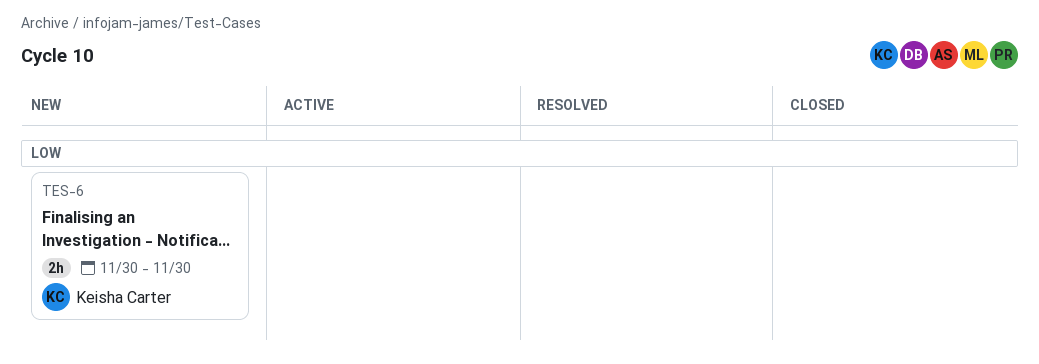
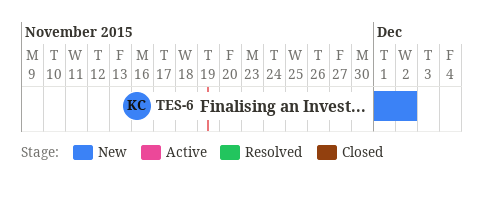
TES-6, start: Nov 30 -> Dec 1
TES-6, due: Nov 30 -> Dec 2

